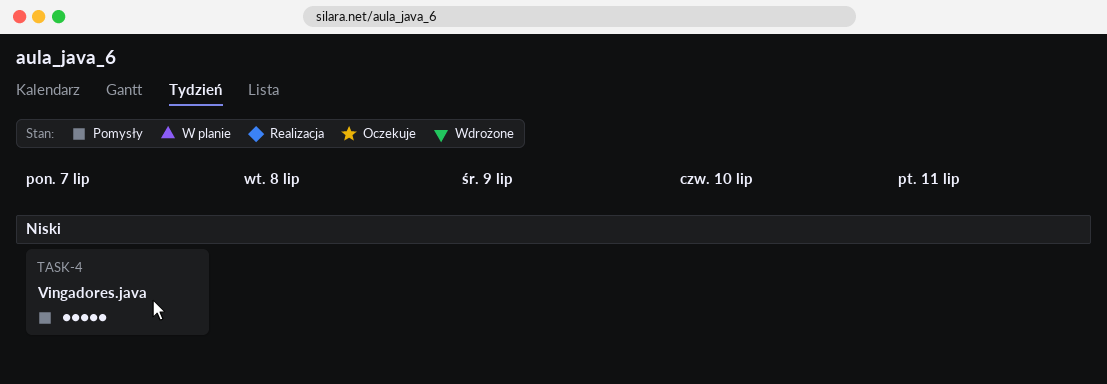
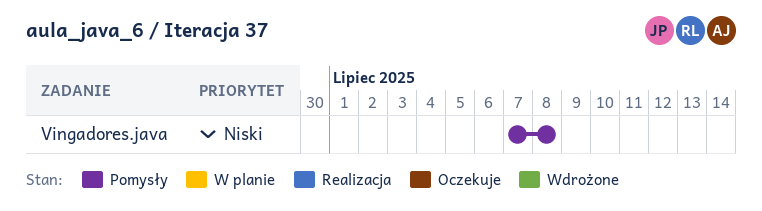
Vingadores.java, due: Jul 7 -> Jul 8

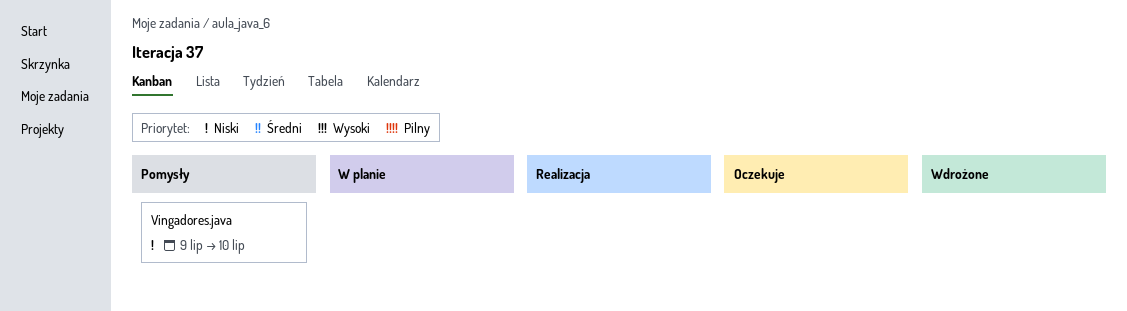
Vingadores.java, start: Jul 7 -> Jul 9
Vingadores.java, due: Jul 8 -> Jul 10

